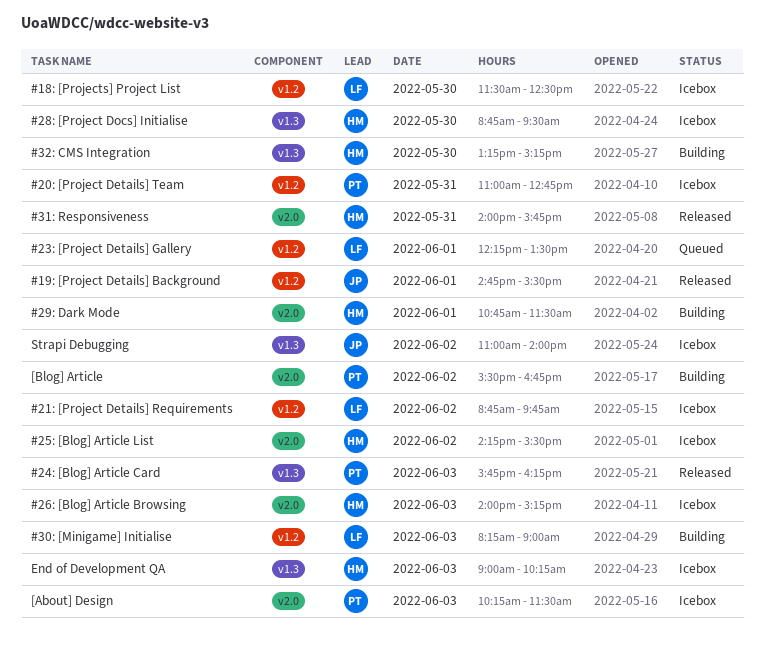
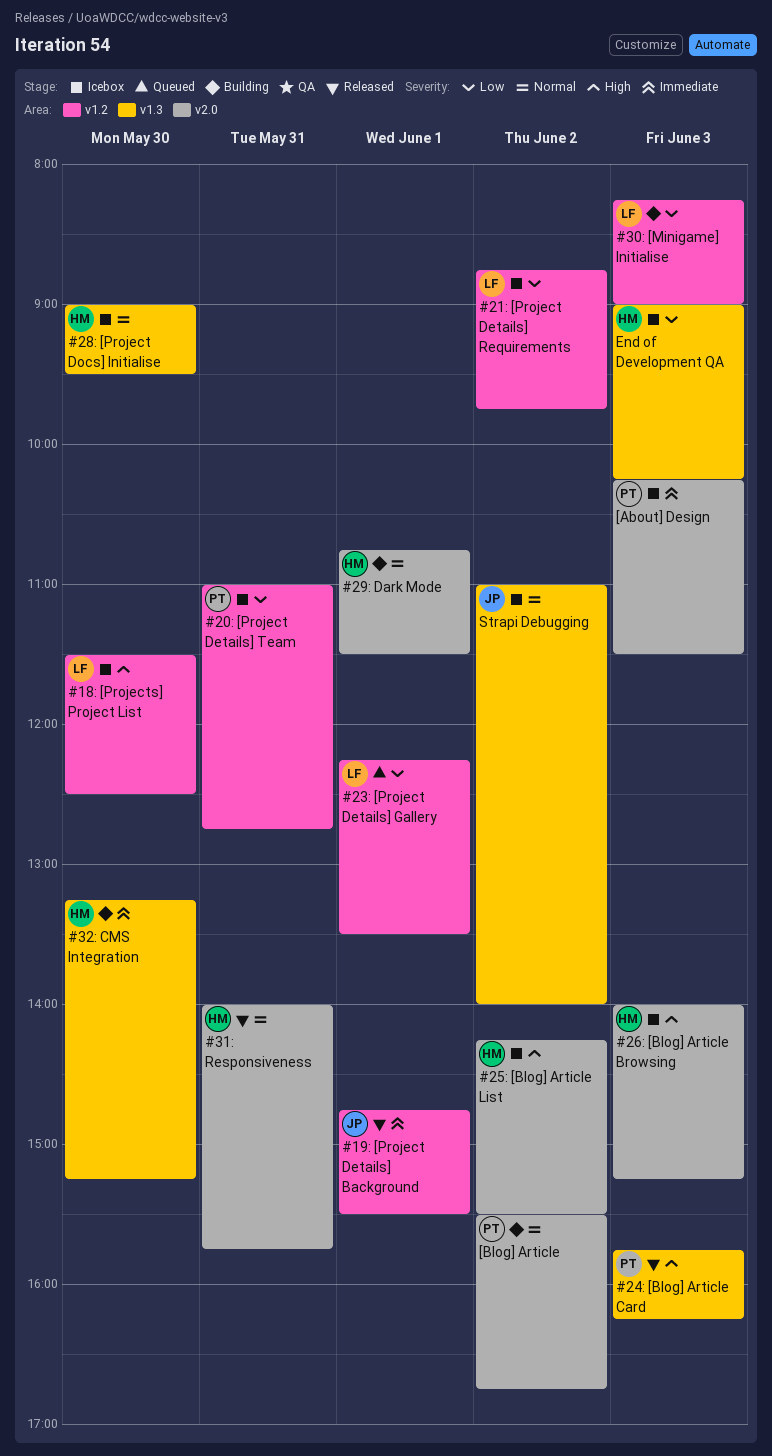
#28: [Project Docs] Initialise, begins: 08:45 -> 09:00

